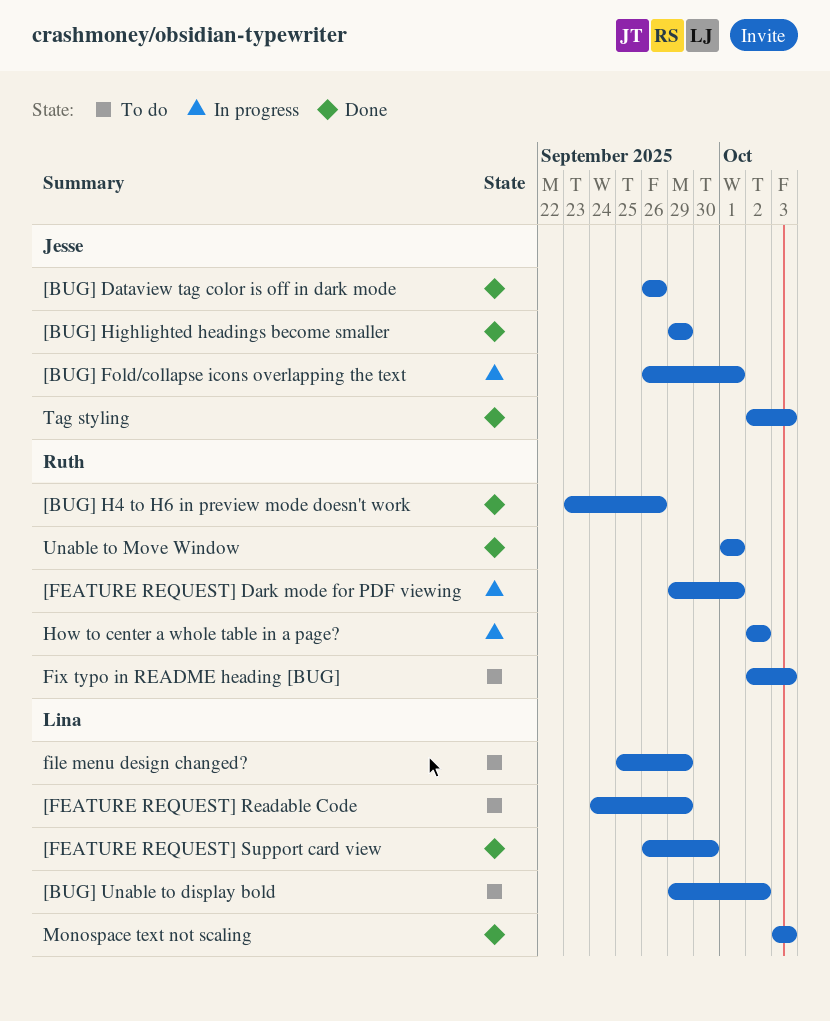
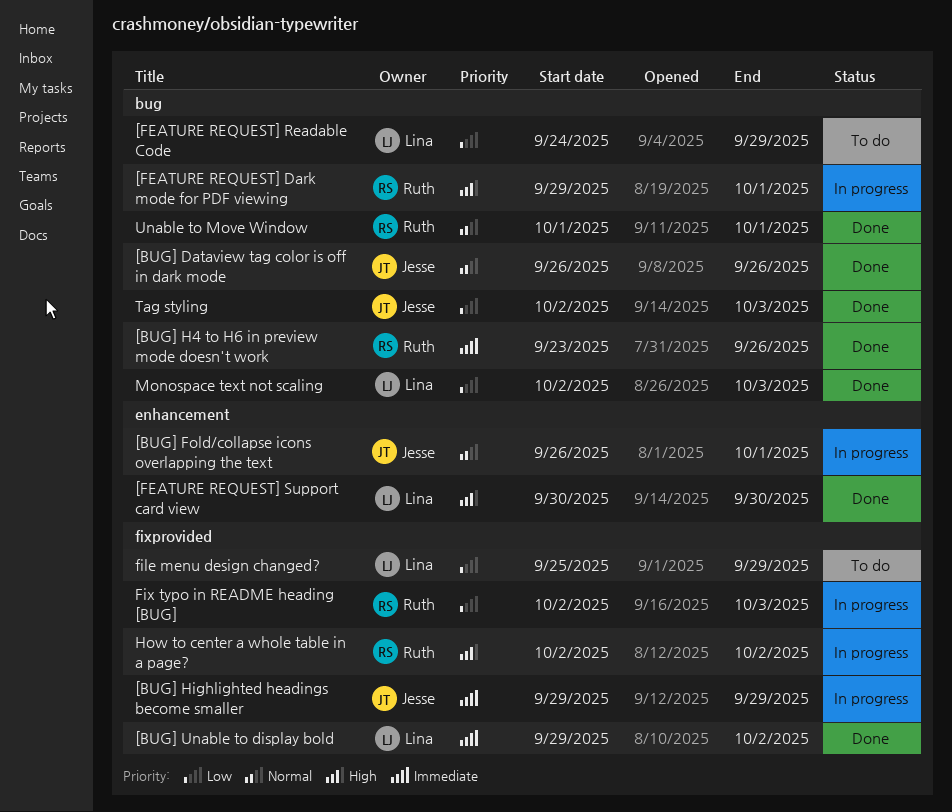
[BUG] Highlighted headings become smaller, status: Done -> In progress
[BUG] Unable to display bold, status: To do -> Done
[FEATURE REQUEST] Support card view, start: Sep 26 -> Sep 30
Fix typo in README heading [BUG], status: To do -> In progress
Monospace text not scaling, start: Oct 3 -> Oct 2

